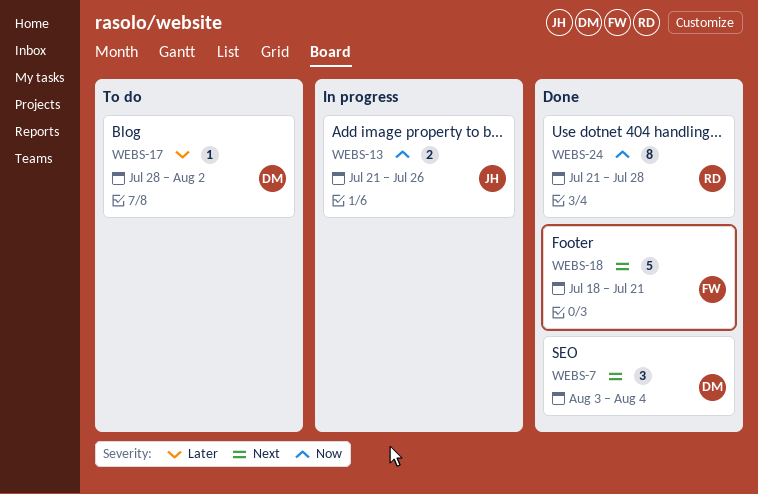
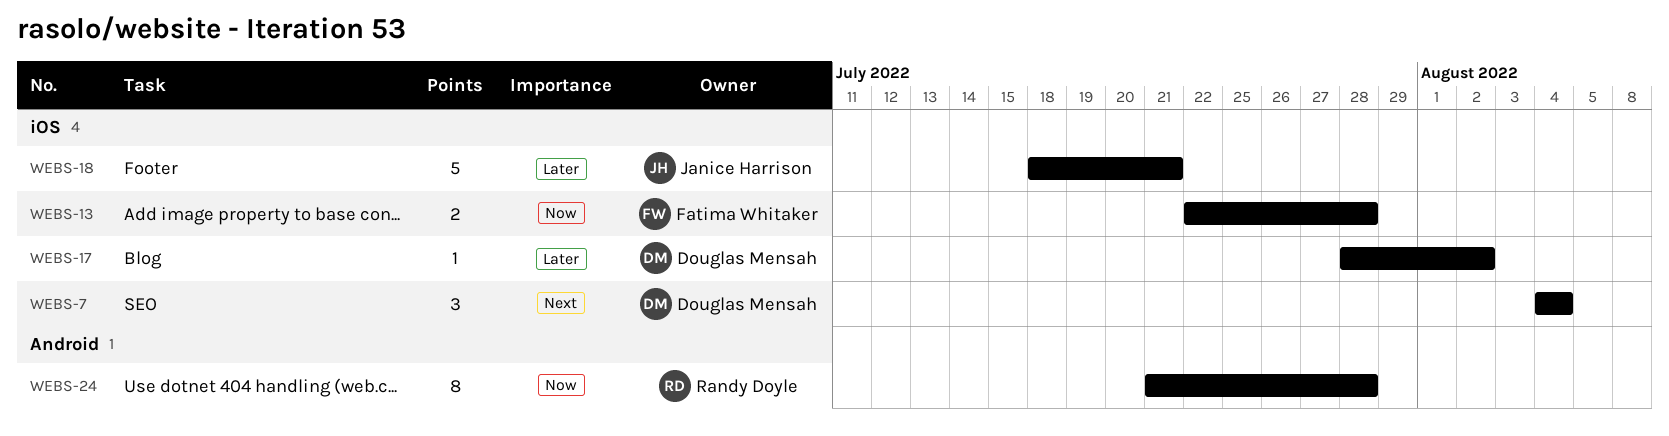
WEBS-7, start: Aug 3 -> Aug 4
WEBS-13, owner: Janice Harrison -> Fatima Whitaker
WEBS-13, start: Jul 21 -> Jul 22
WEBS-13, due: Jul 26 -> Jul 28
WEBS-18, owner: Fatima Whitaker -> Janice Harrison
WEBS-18, priority: Next -> Later

